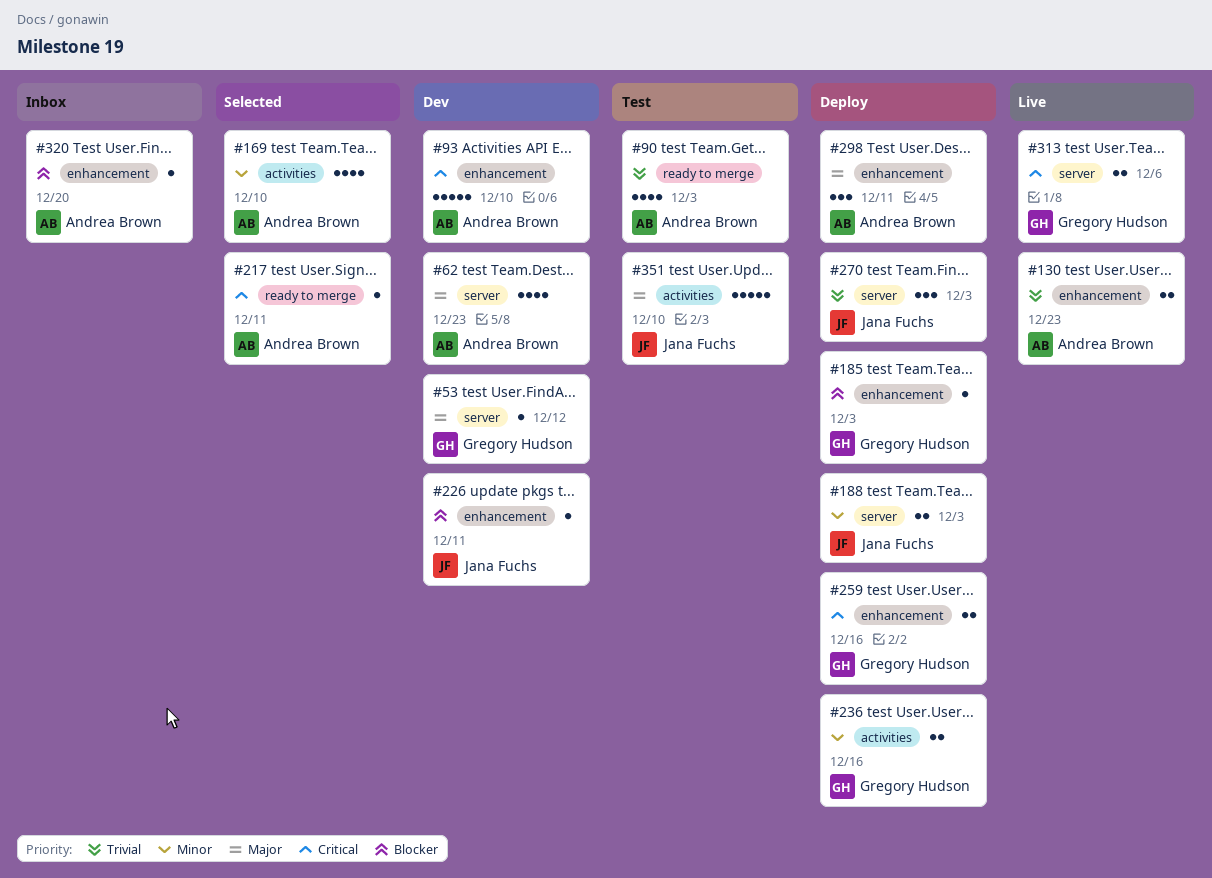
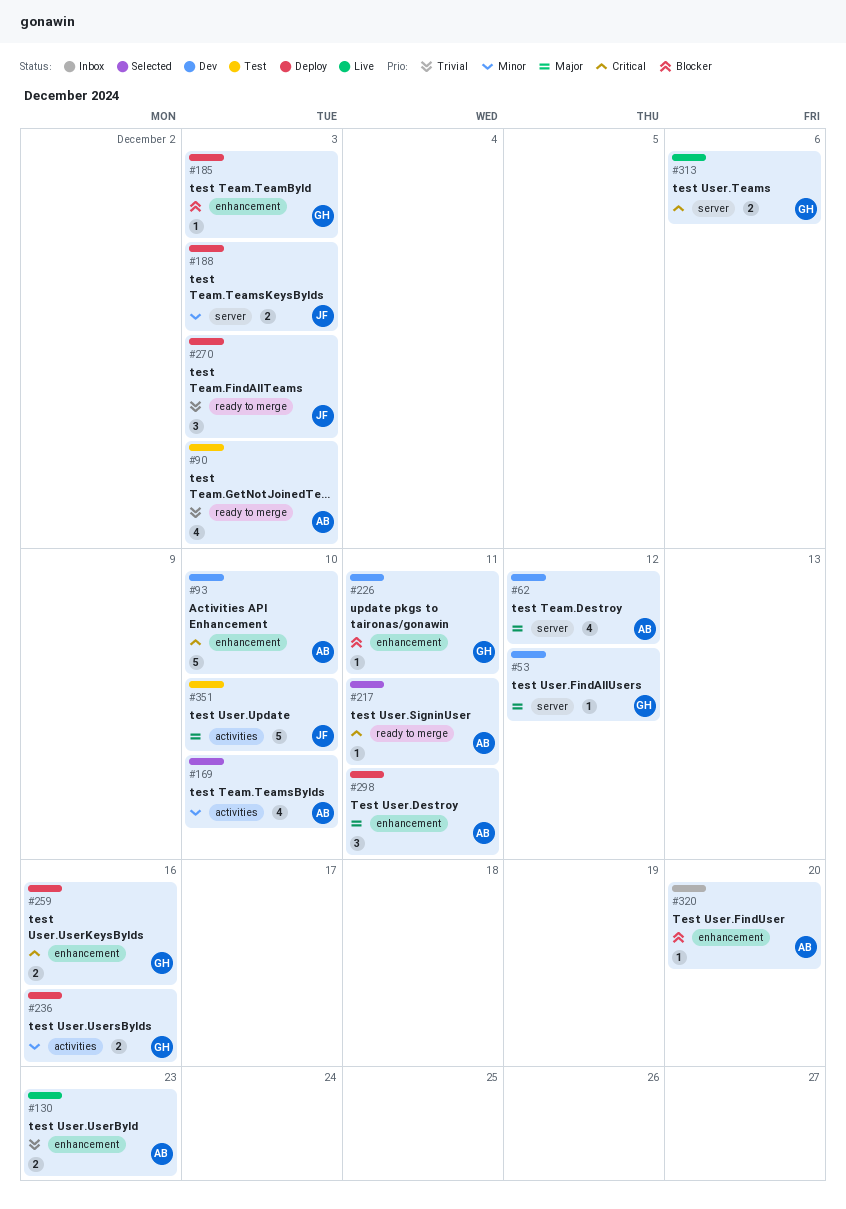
#62, due: Dec 23 -> Dec 12
#226, owner: Jana Fuchs -> Gregory Hudson
#270, label: server -> ready to merge

